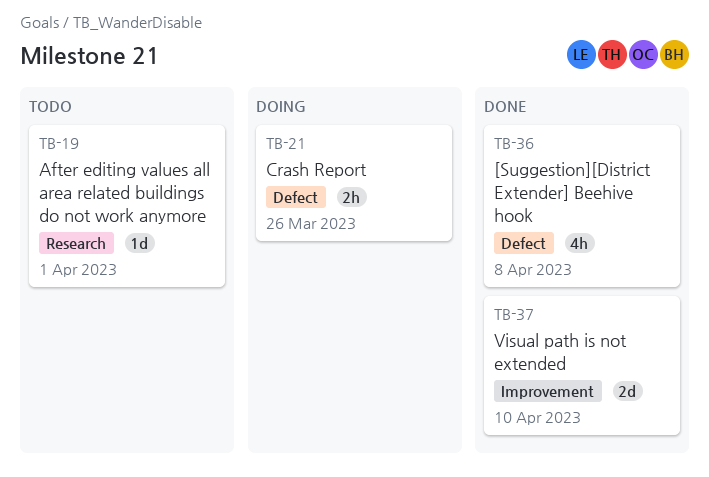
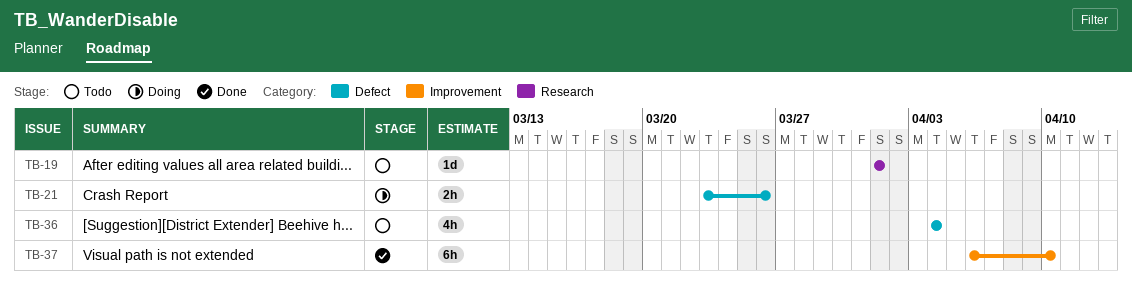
TB-36, status: Done -> Todo
TB-36, due: Apr 8 -> Apr 4
TB-37, estimate: 2d -> 6h

